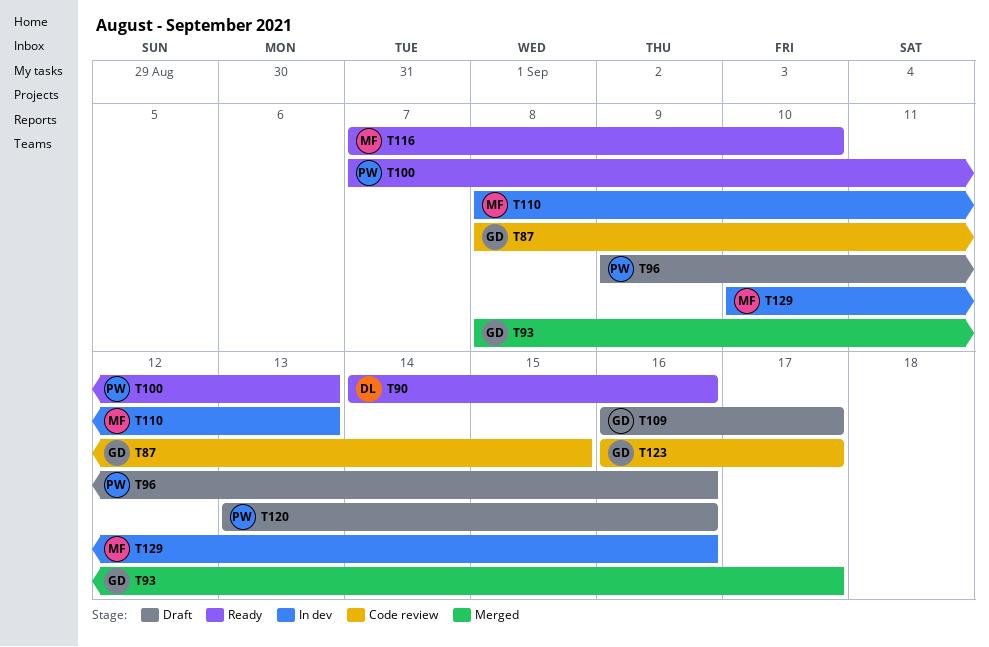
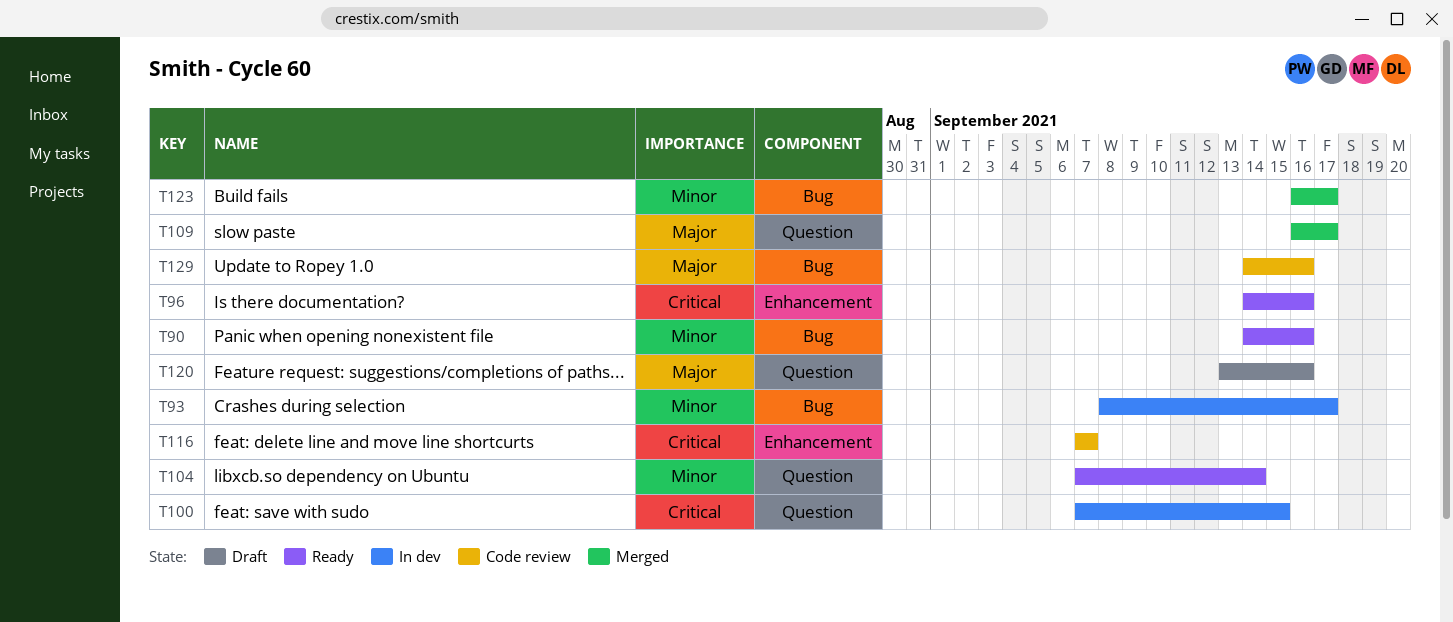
T87: present -> none
T93, status: Merged -> In dev
T96, status: Draft -> Ready
T96, start: Sep 9 -> Sep 14
T100, status: Ready -> In dev
T100, due: Sep 13 -> Sep 15
T104: none -> present
T109, status: Draft -> Merged
T110: present -> none
T116, status: Ready -> Code review
T116, due: Sep 10 -> Sep 7
T123, status: Code review -> Merged
T129, status: In dev -> Code review
T129, start: Sep 10 -> Sep 14

